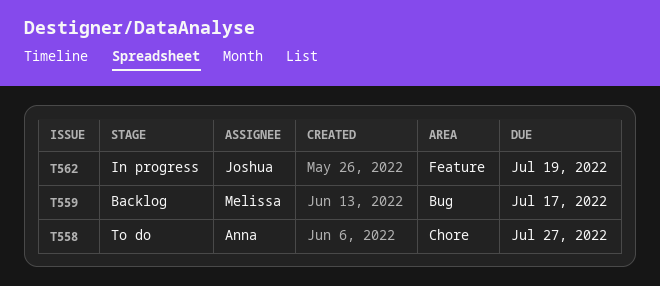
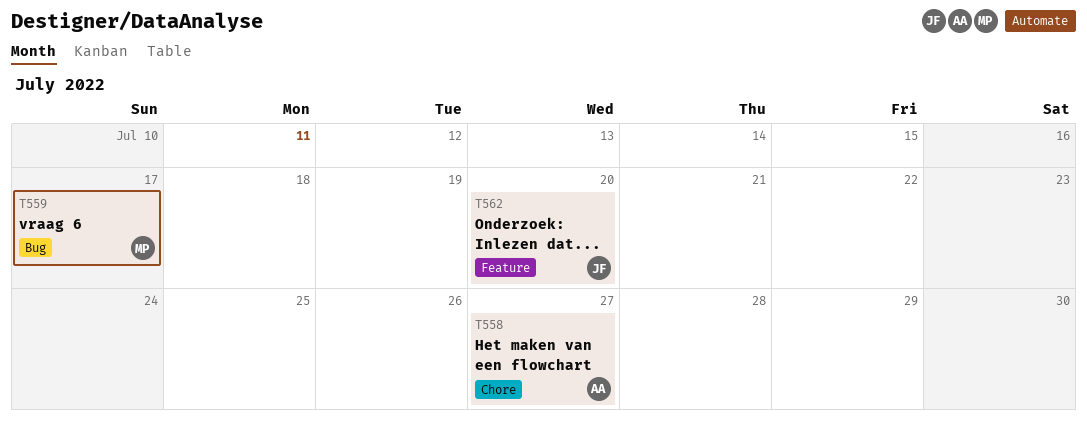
T562, due: Jul 19 -> Jul 20

